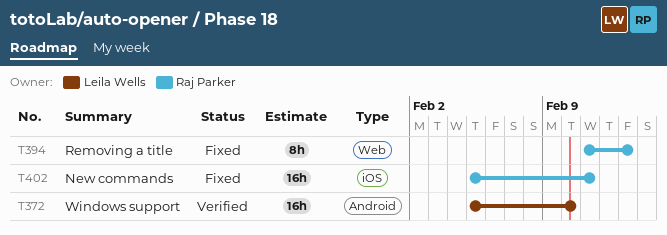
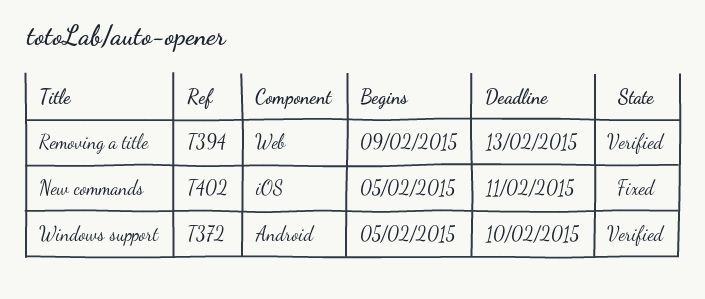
T394, status: Fixed -> Verified
T394, start: Feb 11 -> Feb 9

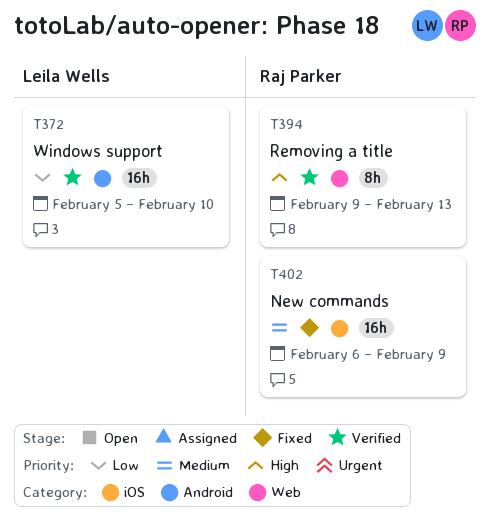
T402, start: Feb 5 -> Feb 6
T402, due: Feb 11 -> Feb 9

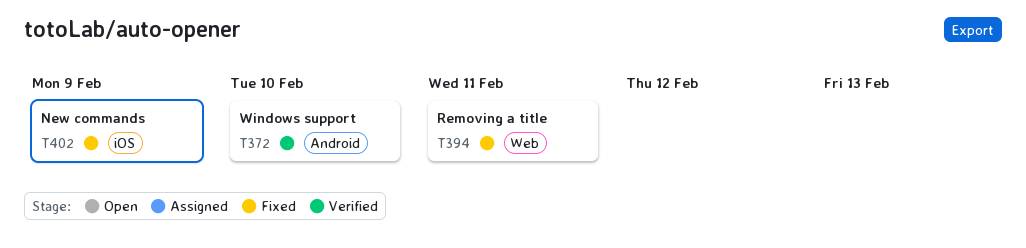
T394, status: Verified -> Fixed
T394, due: Feb 13 -> Feb 11

